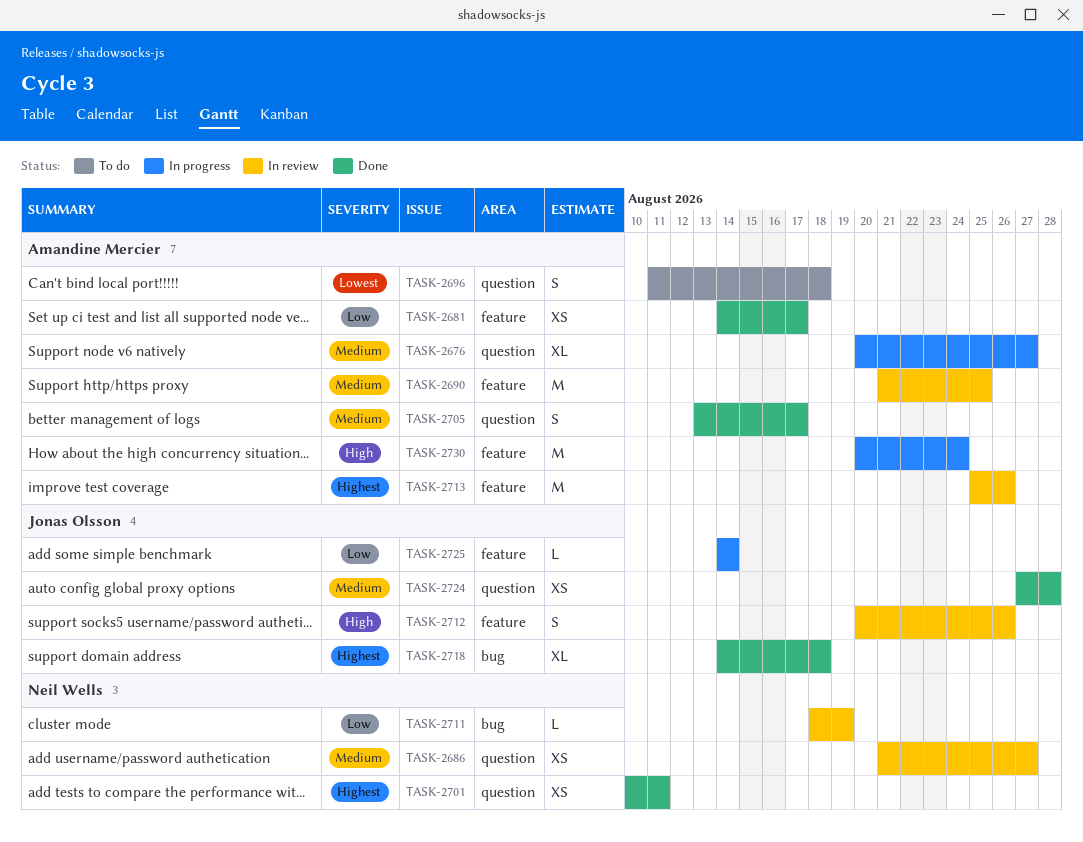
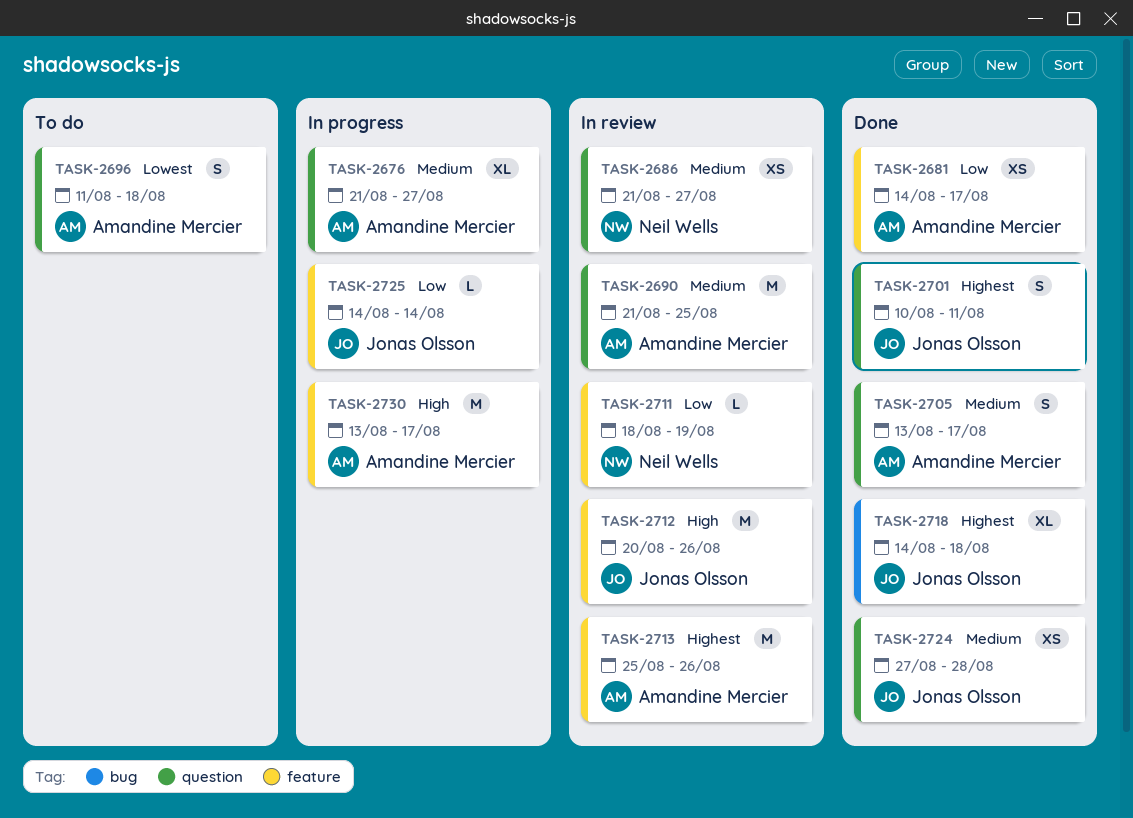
TASK-2676, start: Aug 20 -> Aug 21
TASK-2690, label: feature -> question
TASK-2701, owner: Neil Wells -> Jonas Olsson
TASK-2701, estimate: XS -> S
TASK-2711, label: bug -> feature
TASK-2712, estimate: S -> M
TASK-2730, start: Aug 20 -> Aug 13
TASK-2730, due: Aug 24 -> Aug 17

